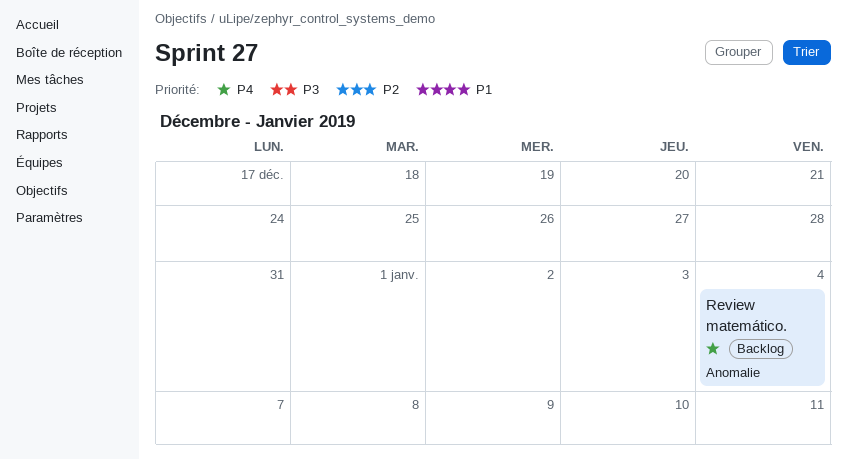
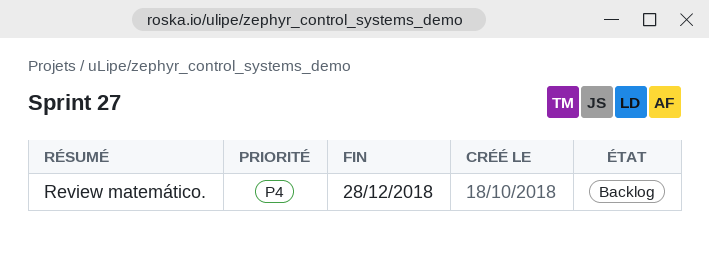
Review matemático., due: Jan 4 -> Dec 28

